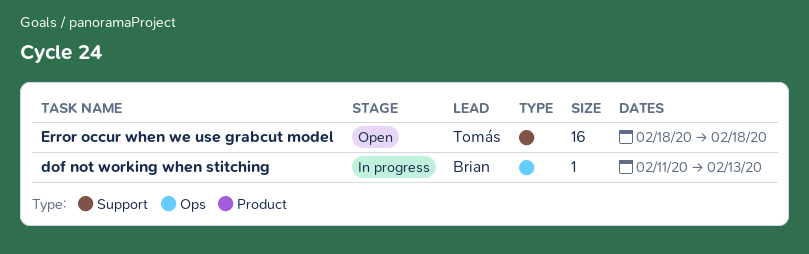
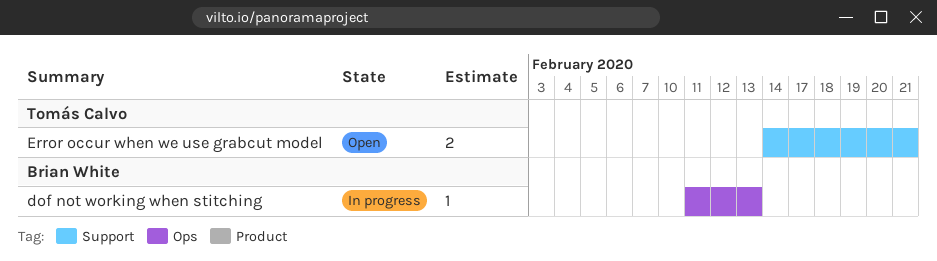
Error occur when we use grabcut model, estimate: 16 -> 2
Error occur when we use grabcut model, start: Feb 18 -> Feb 14
Error occur when we use grabcut model, due: Feb 18 -> Feb 21

